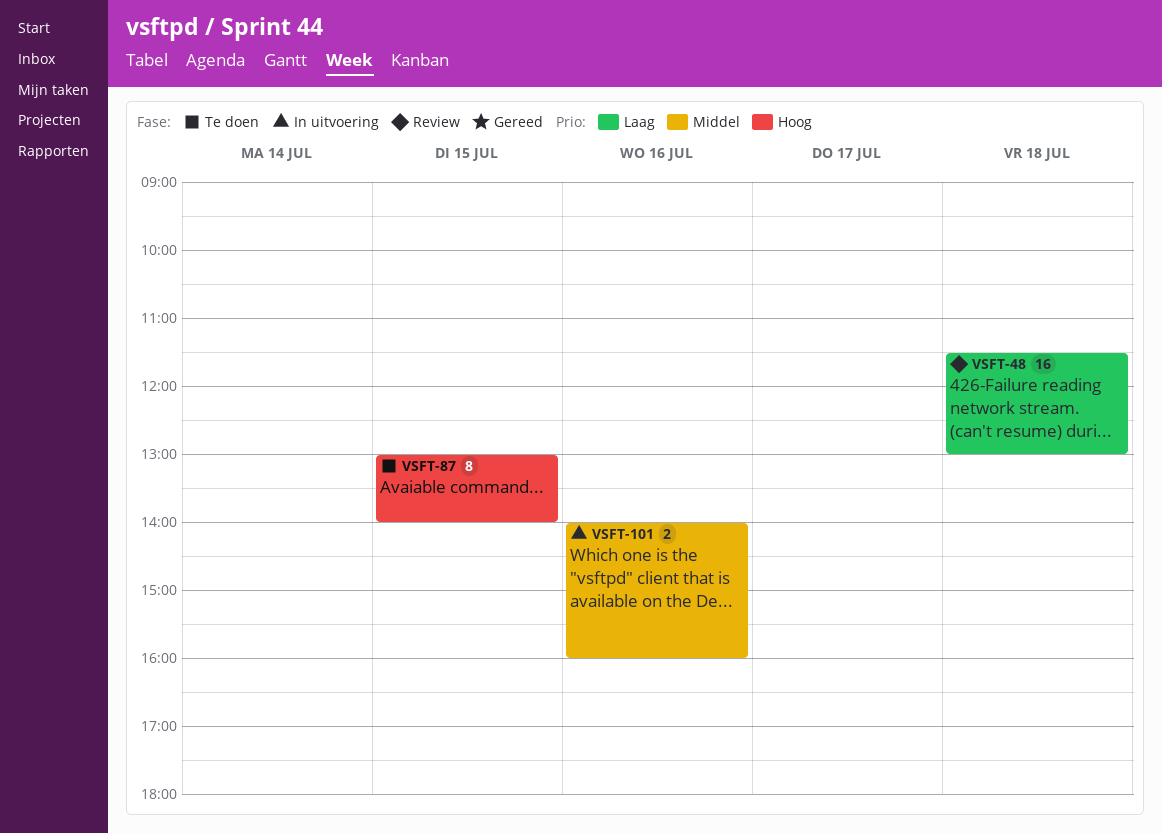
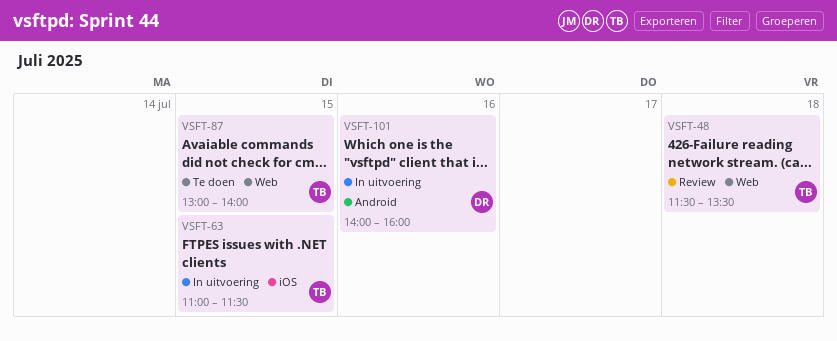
VSFT-48, ends: 13:00 -> 13:30
VSFT-63: none -> present

